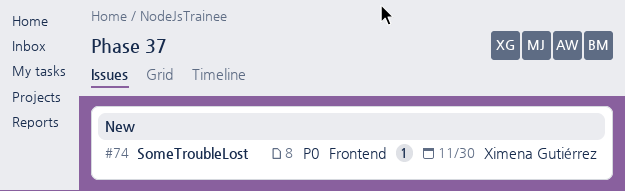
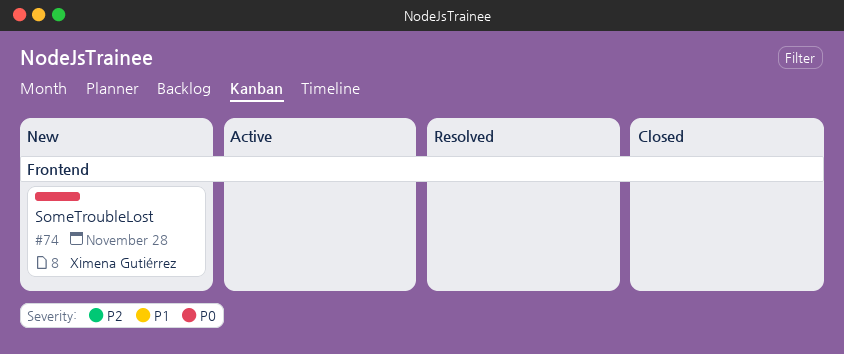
#74, due: Nov 30 -> Nov 28

